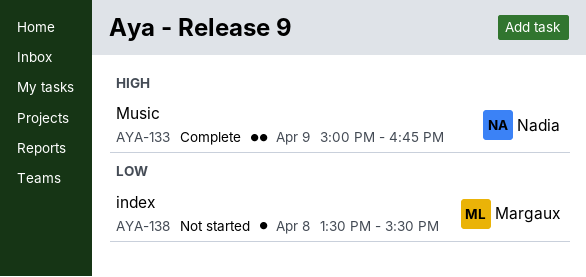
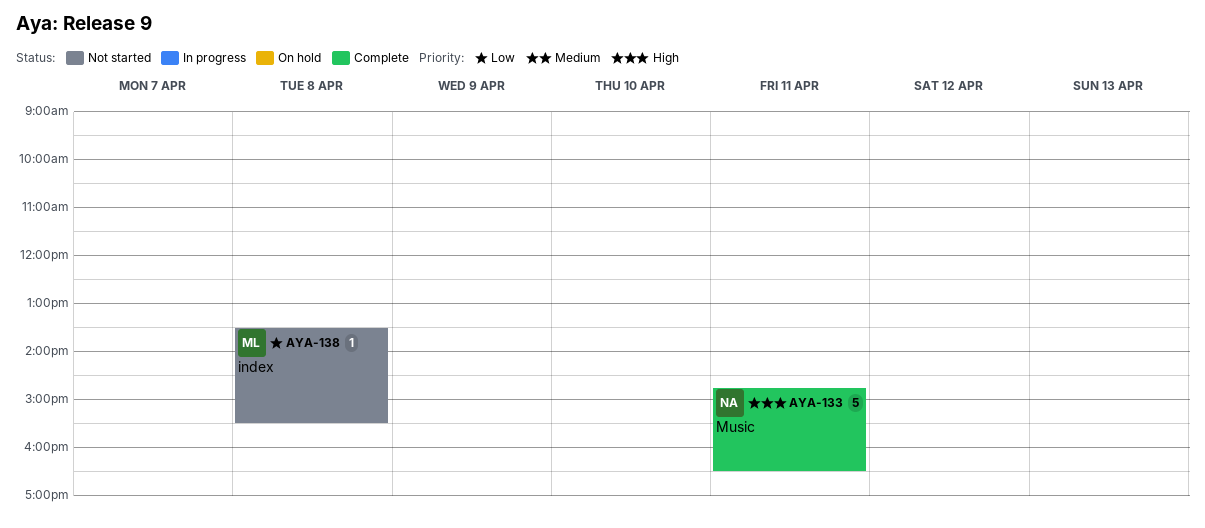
AYA-133, estimate: 2 -> 5
AYA-133, day: Apr 9 -> Apr 11
AYA-133, begins: 15:00 -> 14:45
AYA-133, ends: 16:45 -> 16:30

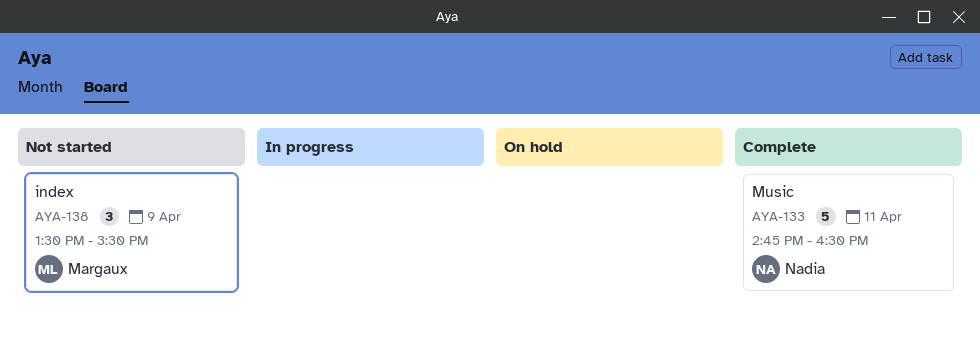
AYA-138, estimate: 1 -> 3
AYA-138, day: Apr 8 -> Apr 9

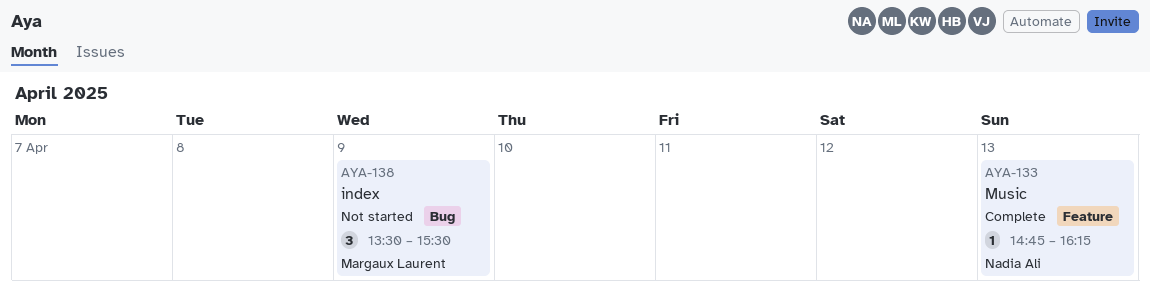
AYA-133, estimate: 5 -> 1
AYA-133, day: Apr 11 -> Apr 13
AYA-133, ends: 16:30 -> 16:15

